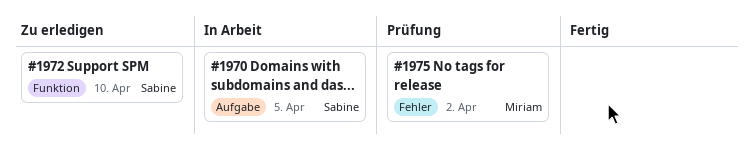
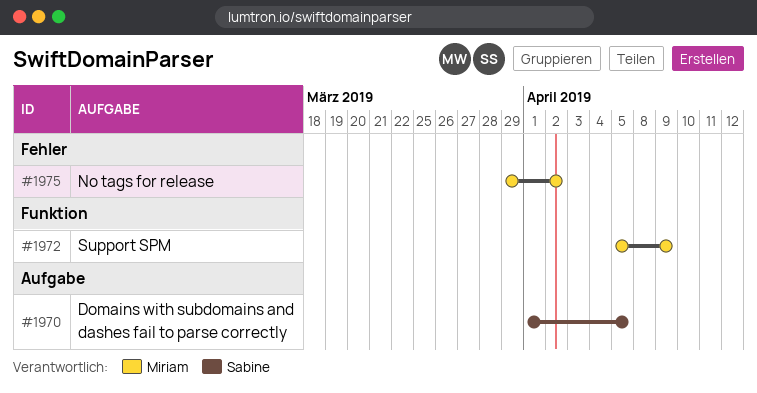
#1972, owner: Sabine -> Miriam
#1972, due: Apr 10 -> Apr 9

